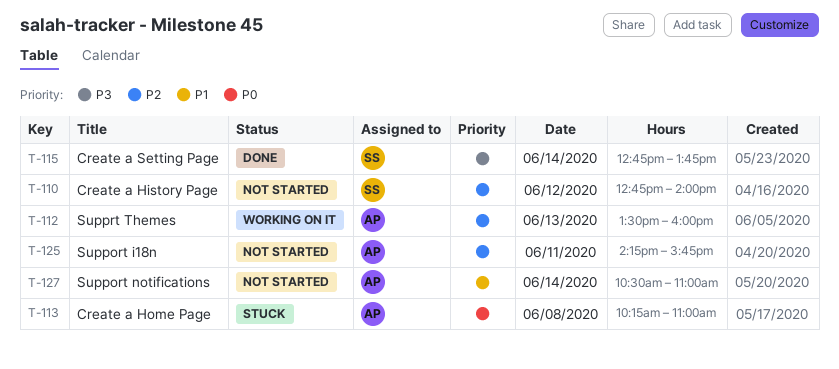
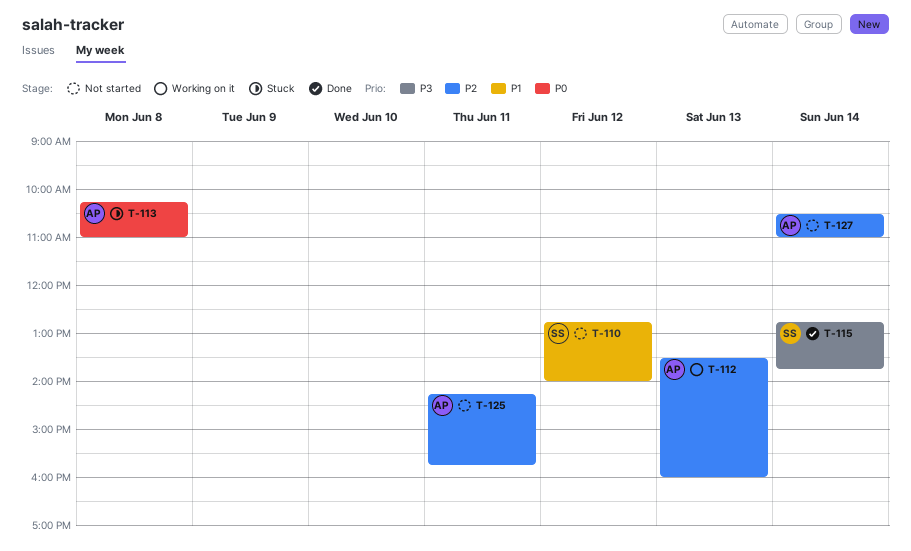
T-110, priority: P2 -> P1
T-127, priority: P1 -> P2

